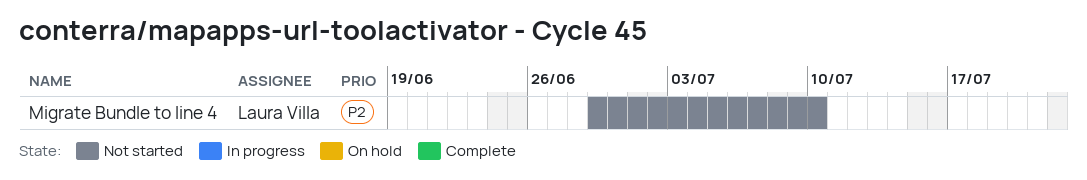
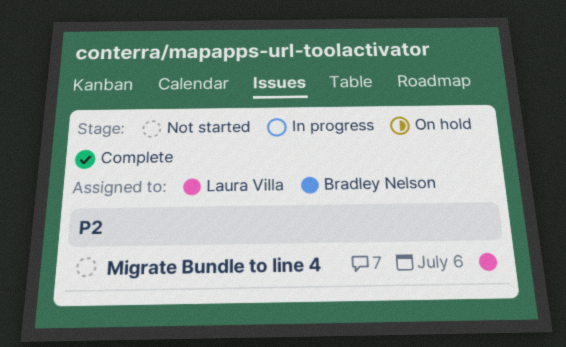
Migrate Bundle to line 4, due: Jul 10 -> Jul 6

